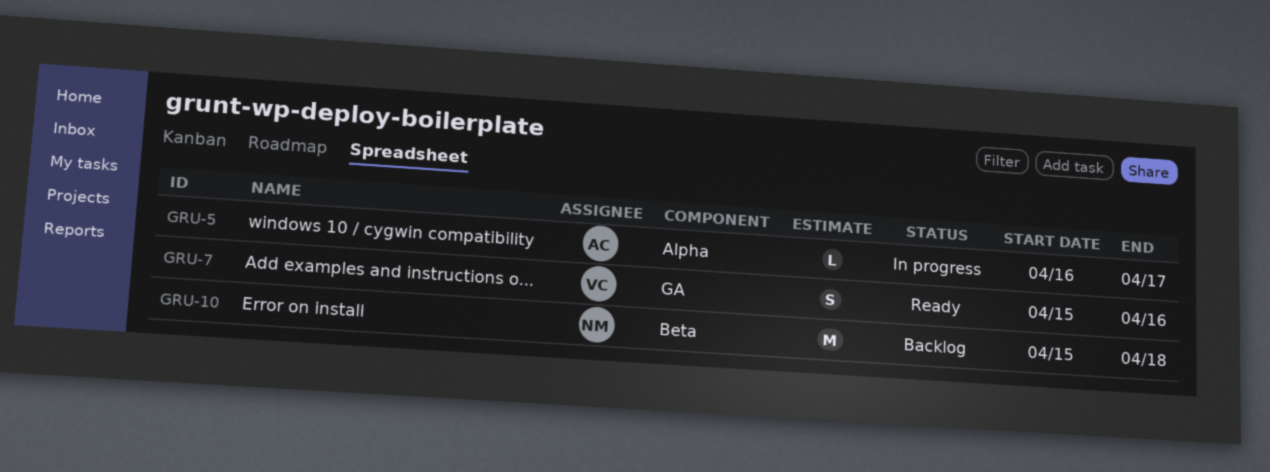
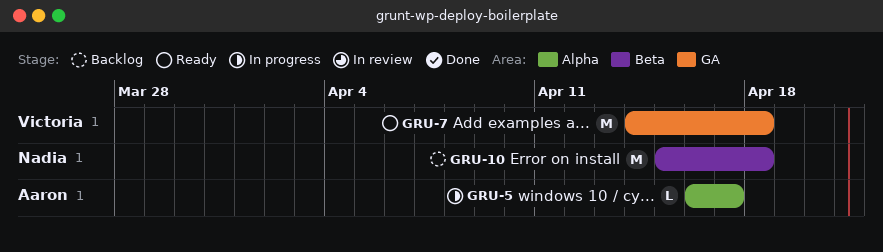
GRU-7, estimate: S -> M
GRU-7, start: Apr 15 -> Apr 14
GRU-7, due: Apr 16 -> Apr 18

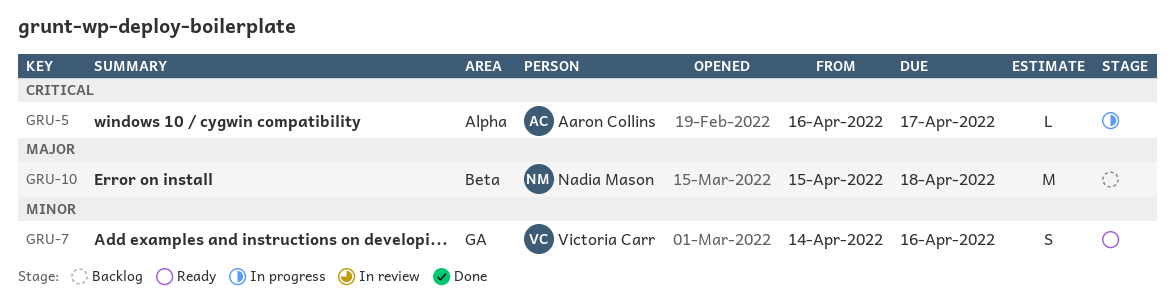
GRU-7, estimate: M -> S
GRU-7, due: Apr 18 -> Apr 16

